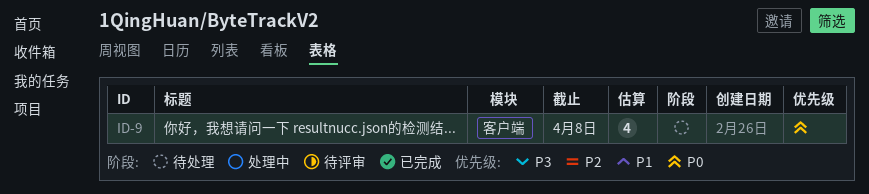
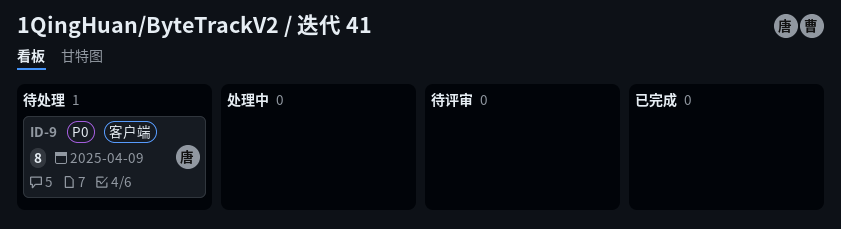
ID-9, estimate: 4 -> 8
ID-9, due: Apr 8 -> Apr 9

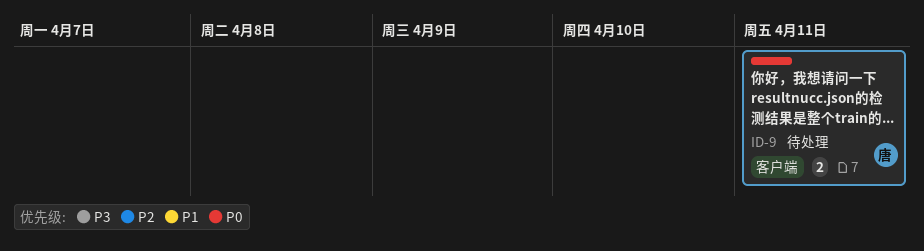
ID-9, estimate: 8 -> 2
ID-9, due: Apr 9 -> Apr 11

